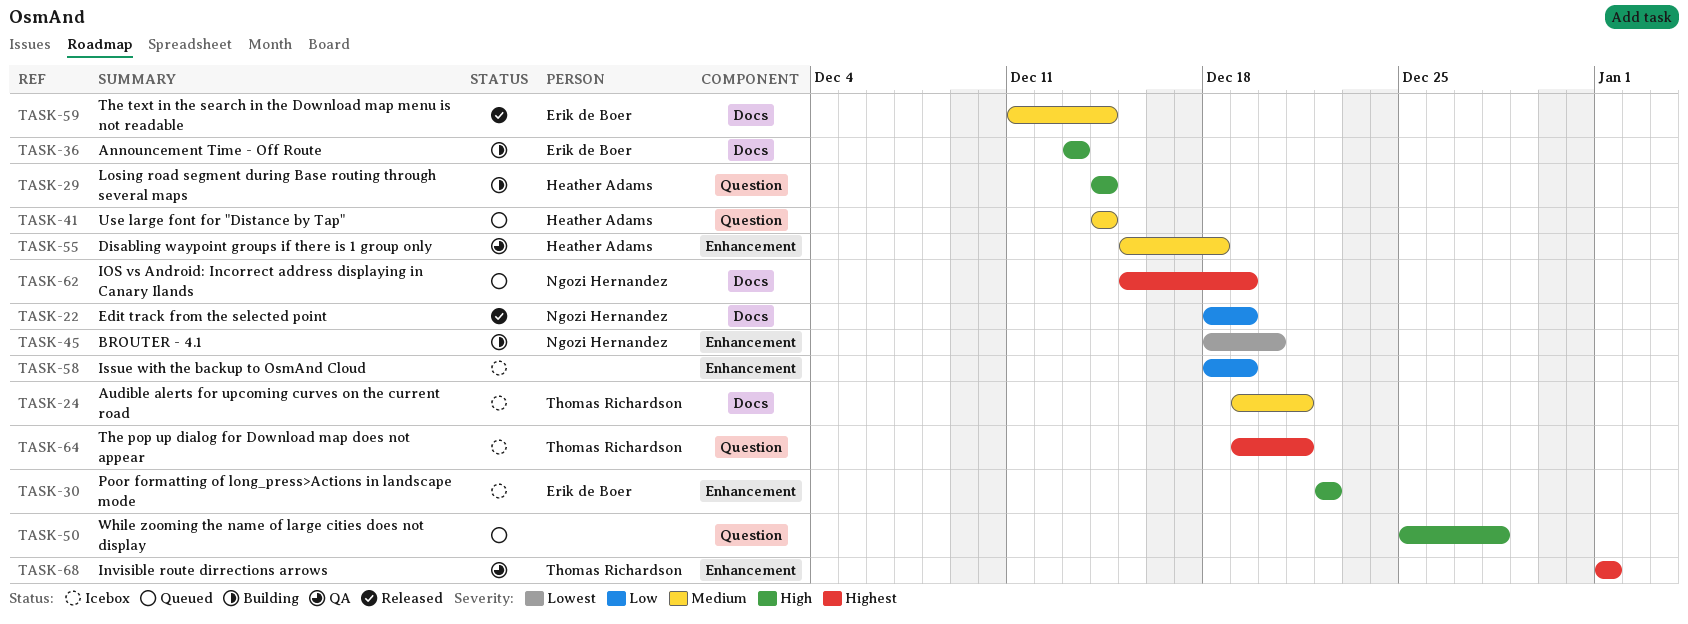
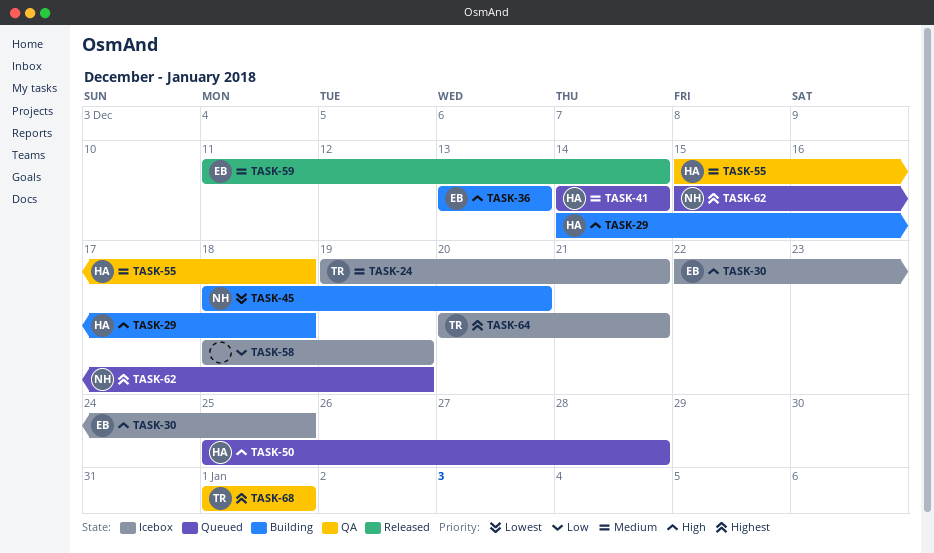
TASK-22: present -> none
TASK-29, due: Dec 14 -> Dec 18
TASK-30, due: Dec 22 -> Dec 25
TASK-50, owner: none -> Heather Adams
TASK-64, start: Dec 19 -> Dec 20

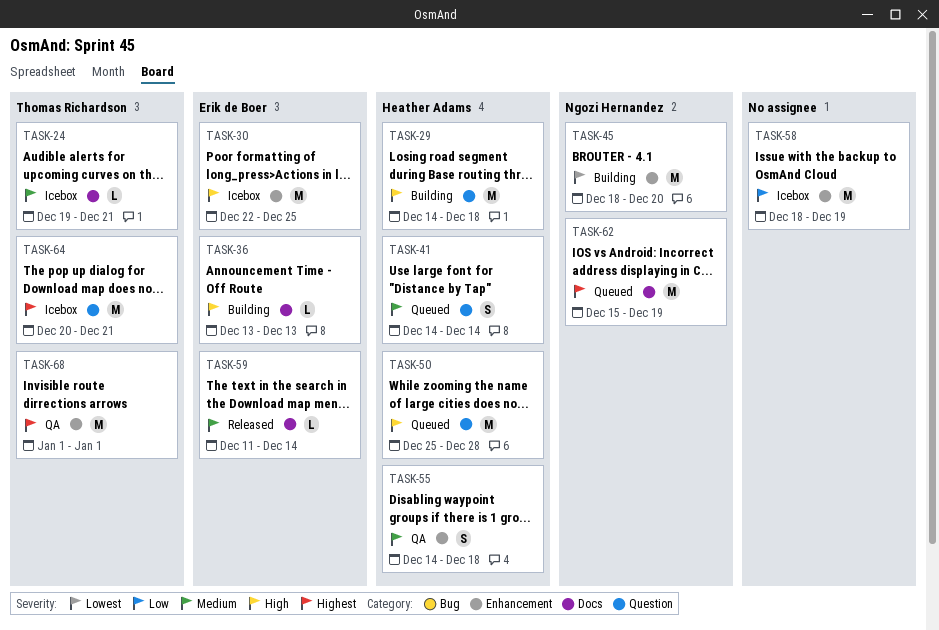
TASK-55, start: Dec 15 -> Dec 14

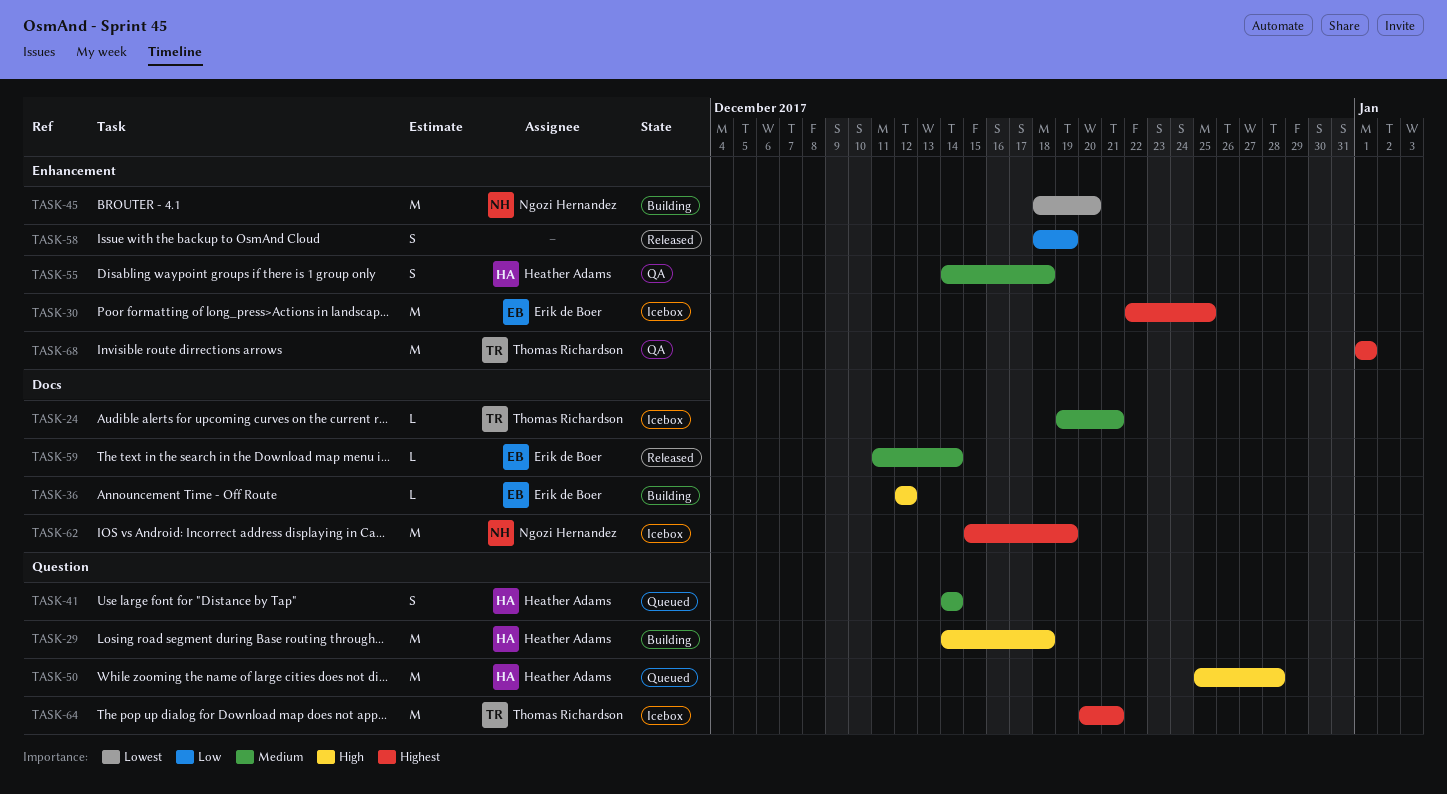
TASK-30, priority: High -> Highest
TASK-36, start: Dec 13 -> Dec 12
TASK-36, due: Dec 13 -> Dec 12
TASK-58, status: Icebox -> Released
TASK-58, estimate: M -> S
TASK-62, status: Queued -> Icebox

